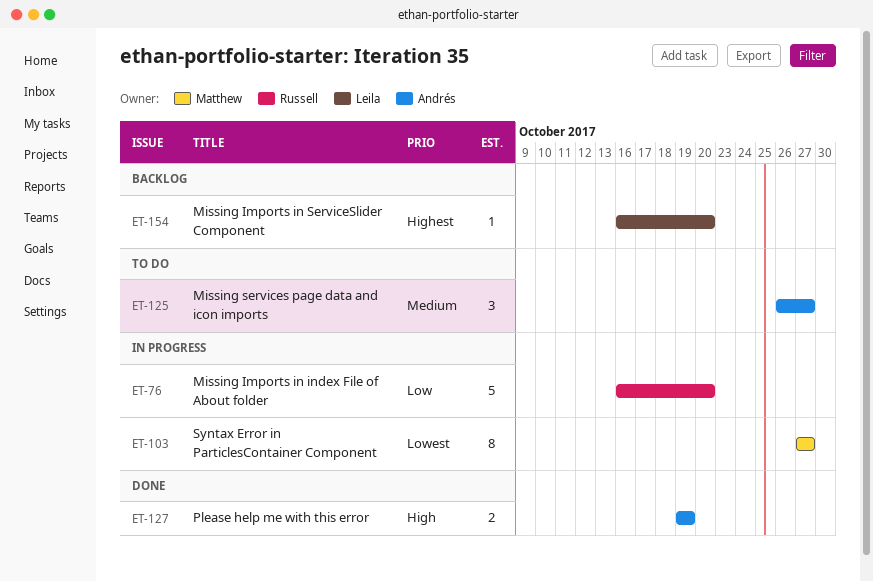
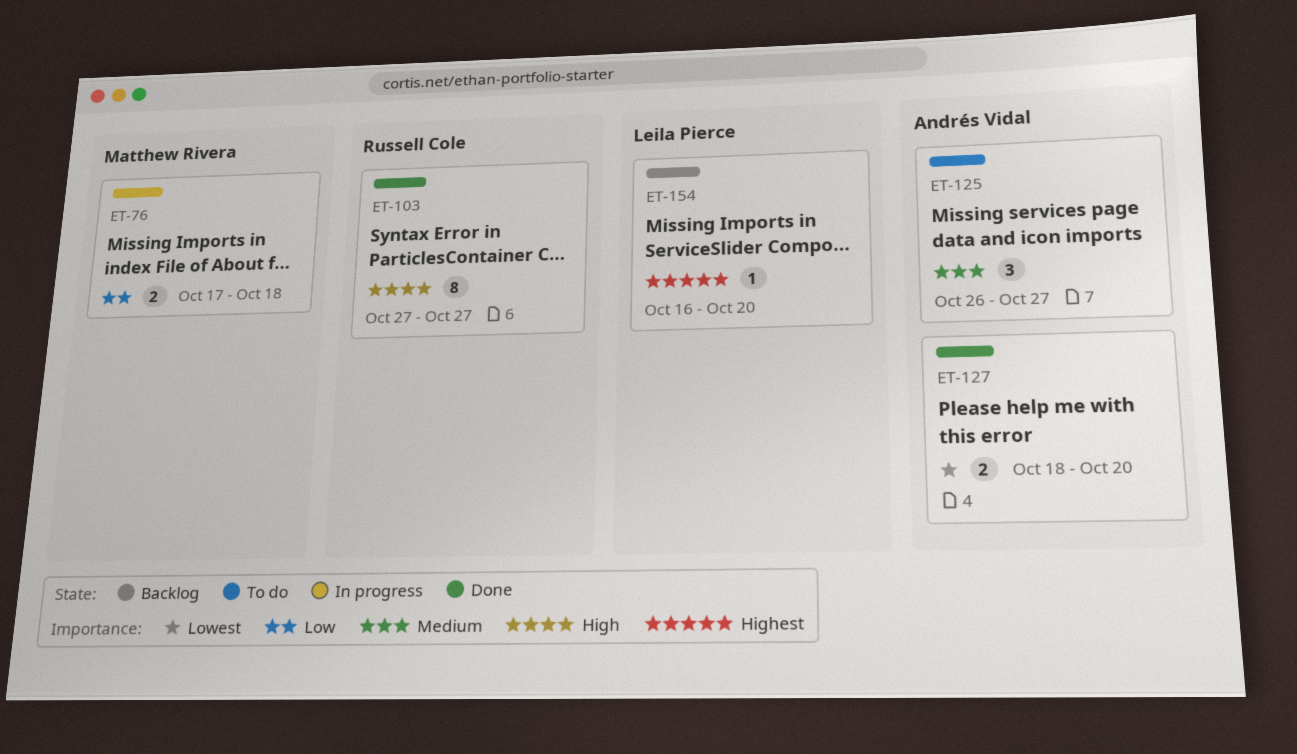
ET-76, owner: Russell Cole -> Matthew Rivera
ET-76, estimate: 5 -> 2
ET-76, start: Oct 16 -> Oct 17
ET-76, due: Oct 20 -> Oct 18
ET-103, status: In progress -> Done
ET-103, owner: Matthew Rivera -> Russell Cole
ET-103, priority: Lowest -> High
ET-127, priority: High -> Lowest
ET-127, start: Oct 19 -> Oct 18
ET-127, due: Oct 19 -> Oct 20

